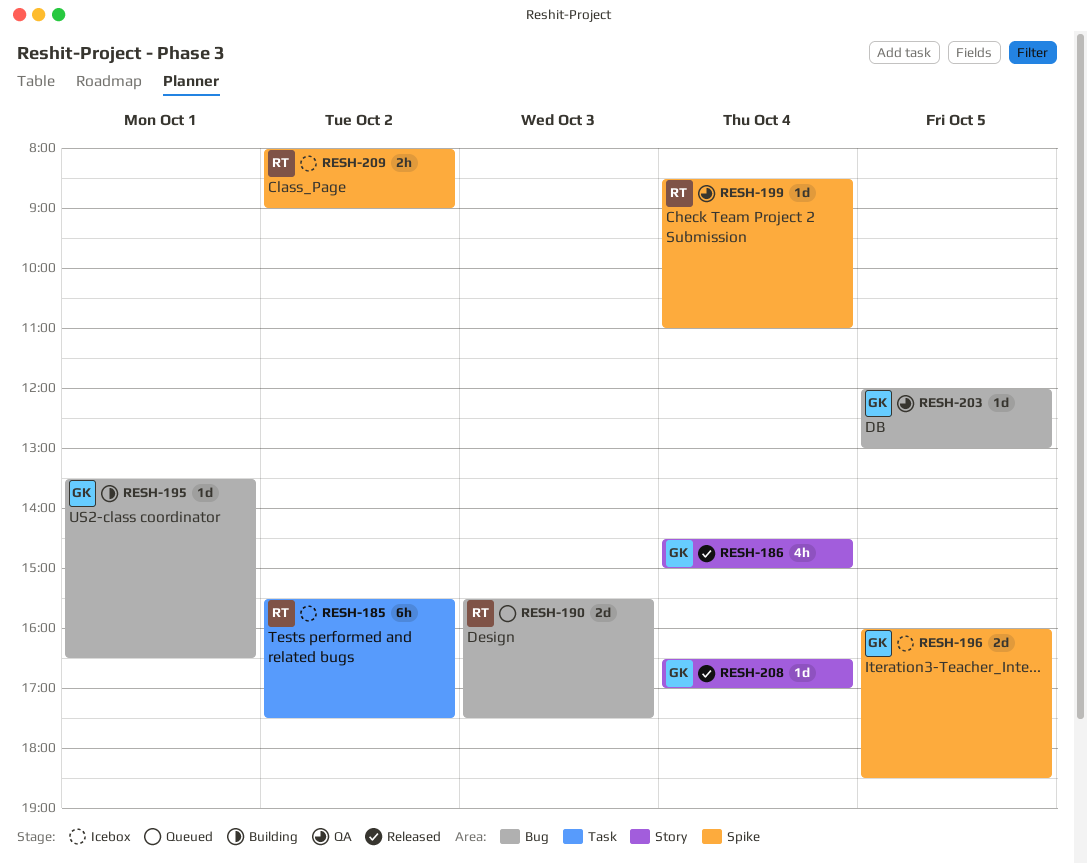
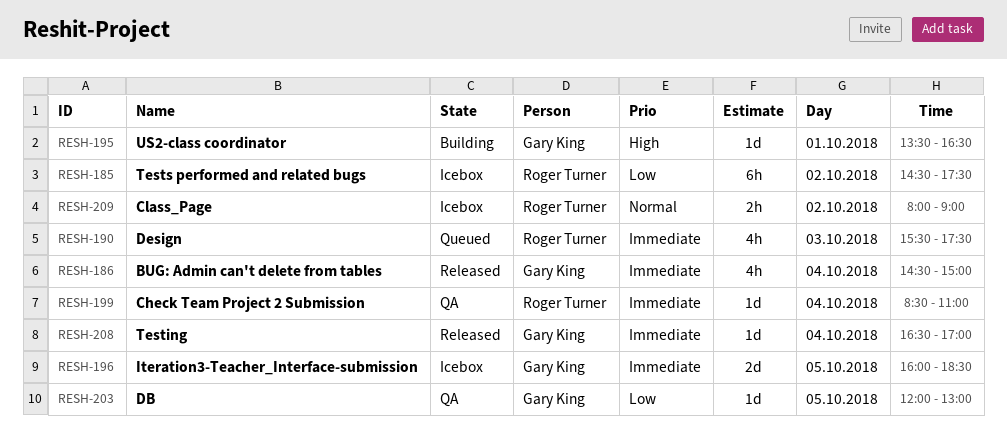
RESH-185, begins: 15:30 -> 14:30
RESH-190, estimate: 2d -> 4h

